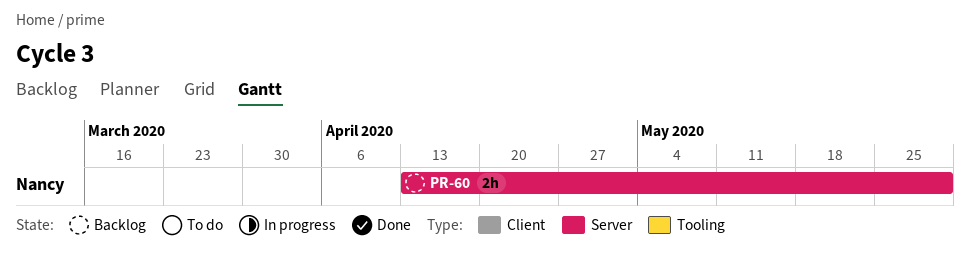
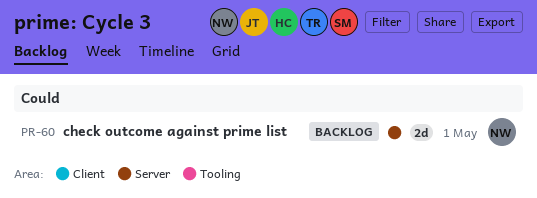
PR-60, estimate: 2h -> 2d
PR-60, due: May 29 -> May 1

